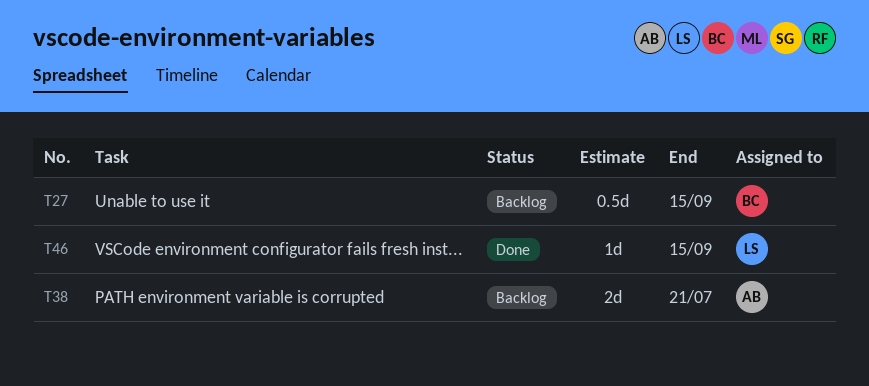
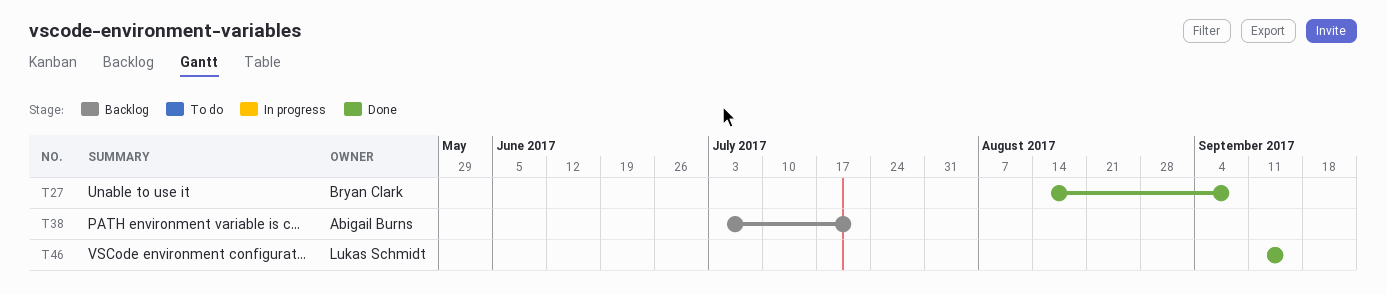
T27, status: Backlog -> Done
T27, due: Sep 15 -> Sep 8

